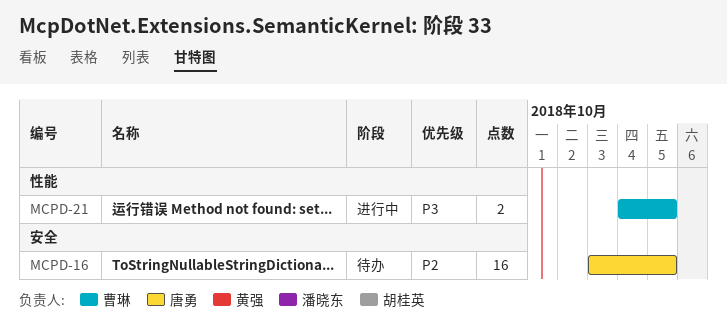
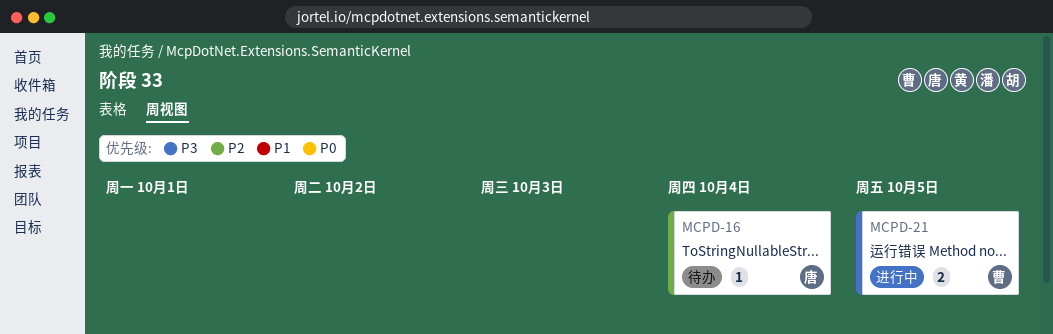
MCPD-16, estimate: 16 -> 1
MCPD-16, due: Oct 5 -> Oct 4

